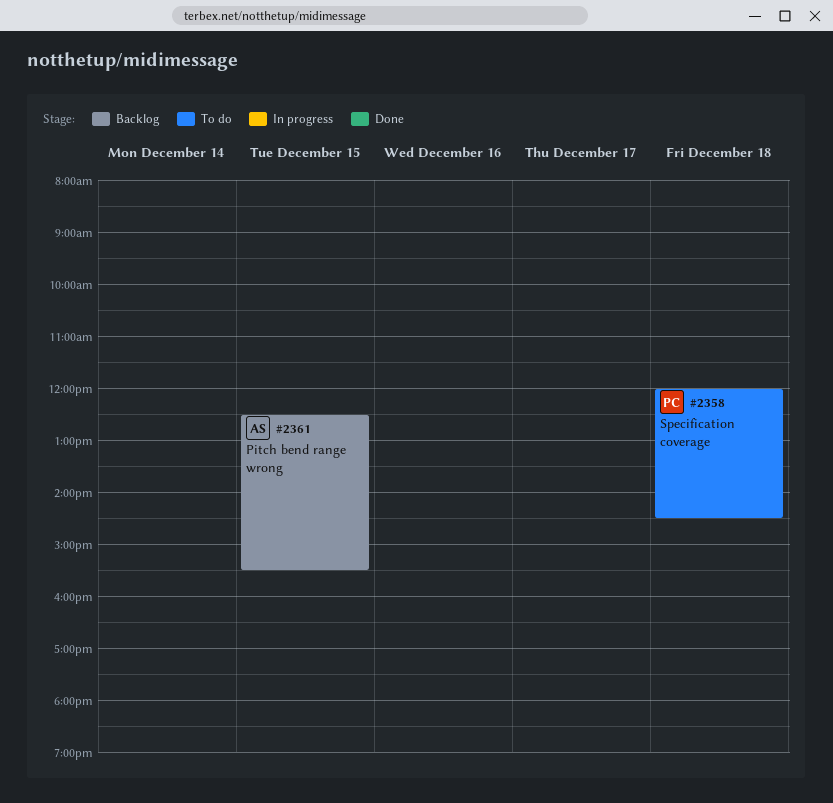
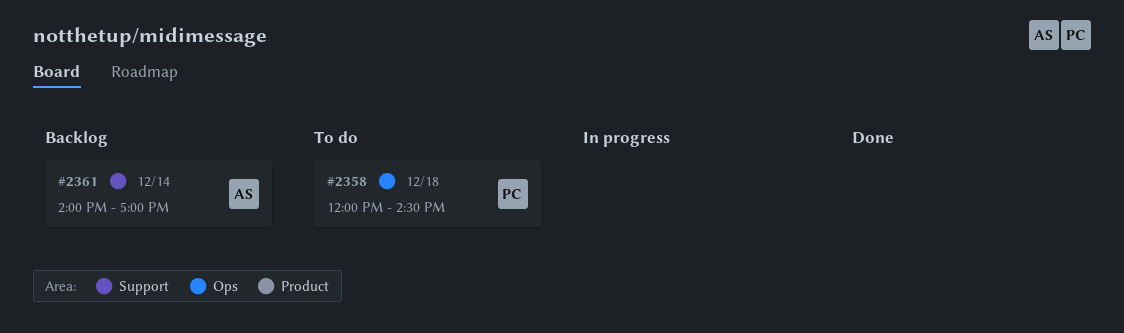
#2361, day: Dec 15 -> Dec 14
#2361, begins: 12:30 -> 14:00
#2361, ends: 15:30 -> 17:00

